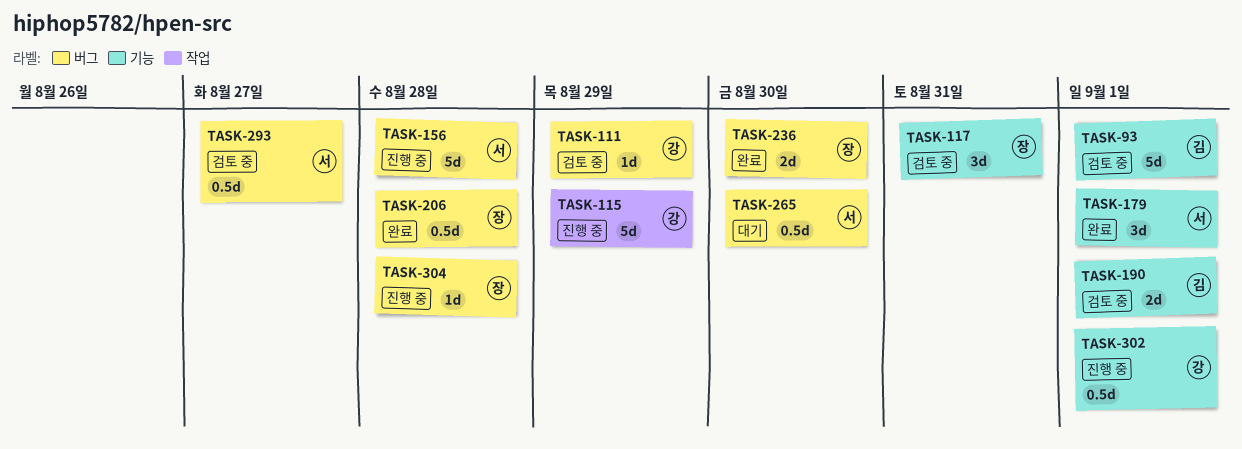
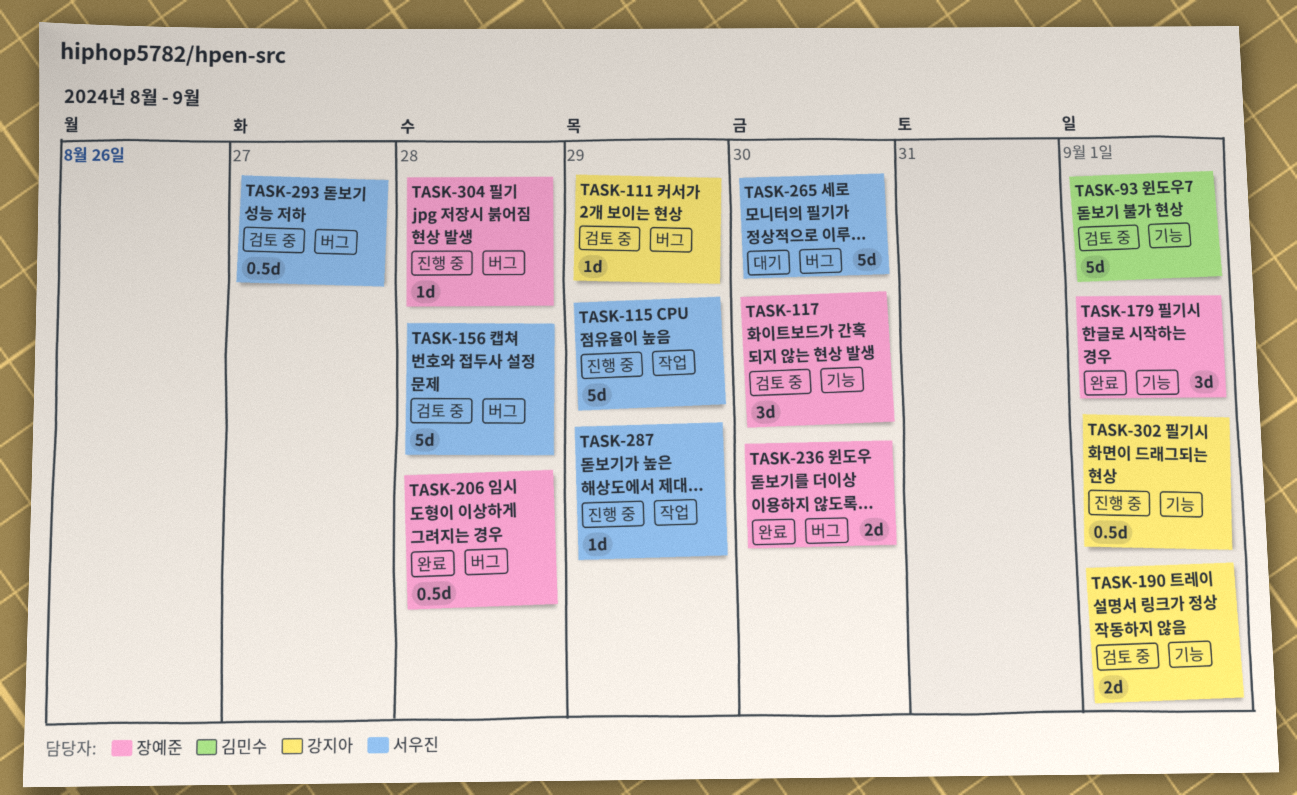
TASK-115, owner: 강지아 -> 서우진
TASK-117, due: Aug 31 -> Aug 30
TASK-156, status: 진행 중 -> 검토 중
TASK-179, owner: 서우진 -> 장예준
TASK-190, owner: 김민수 -> 강지아
TASK-265, estimate: 0.5d -> 5d
TASK-287: none -> present

